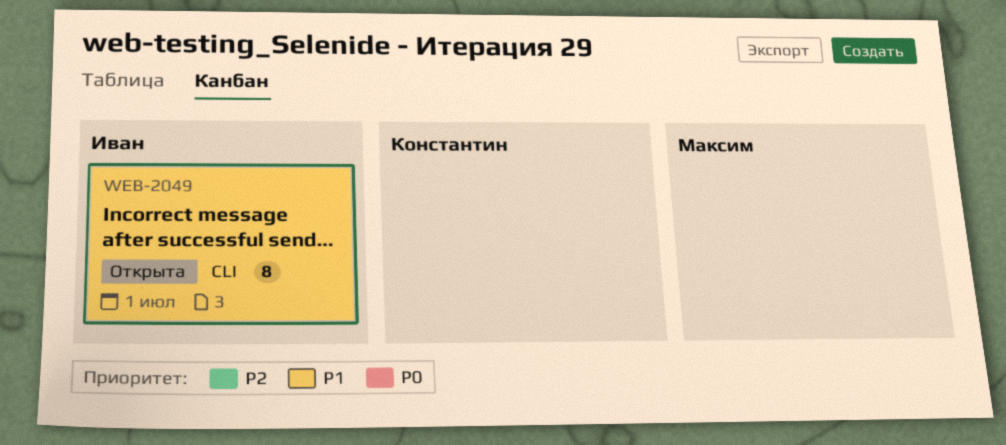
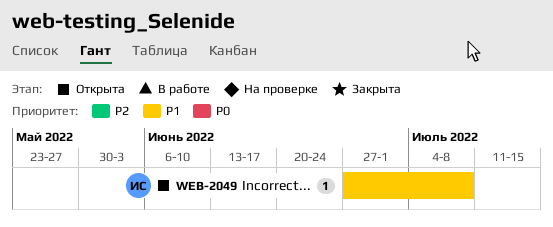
WEB-2049, estimate: 8 -> 1
WEB-2049, due: Jul 1 -> Jul 8

